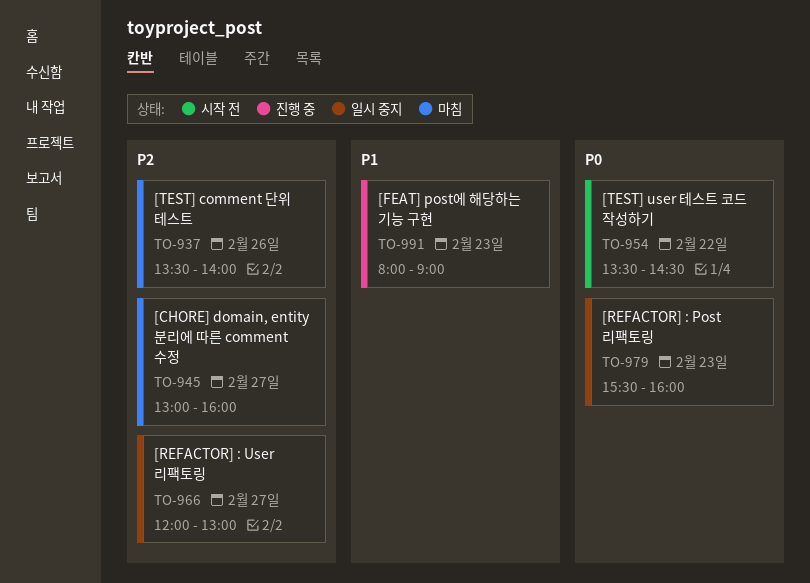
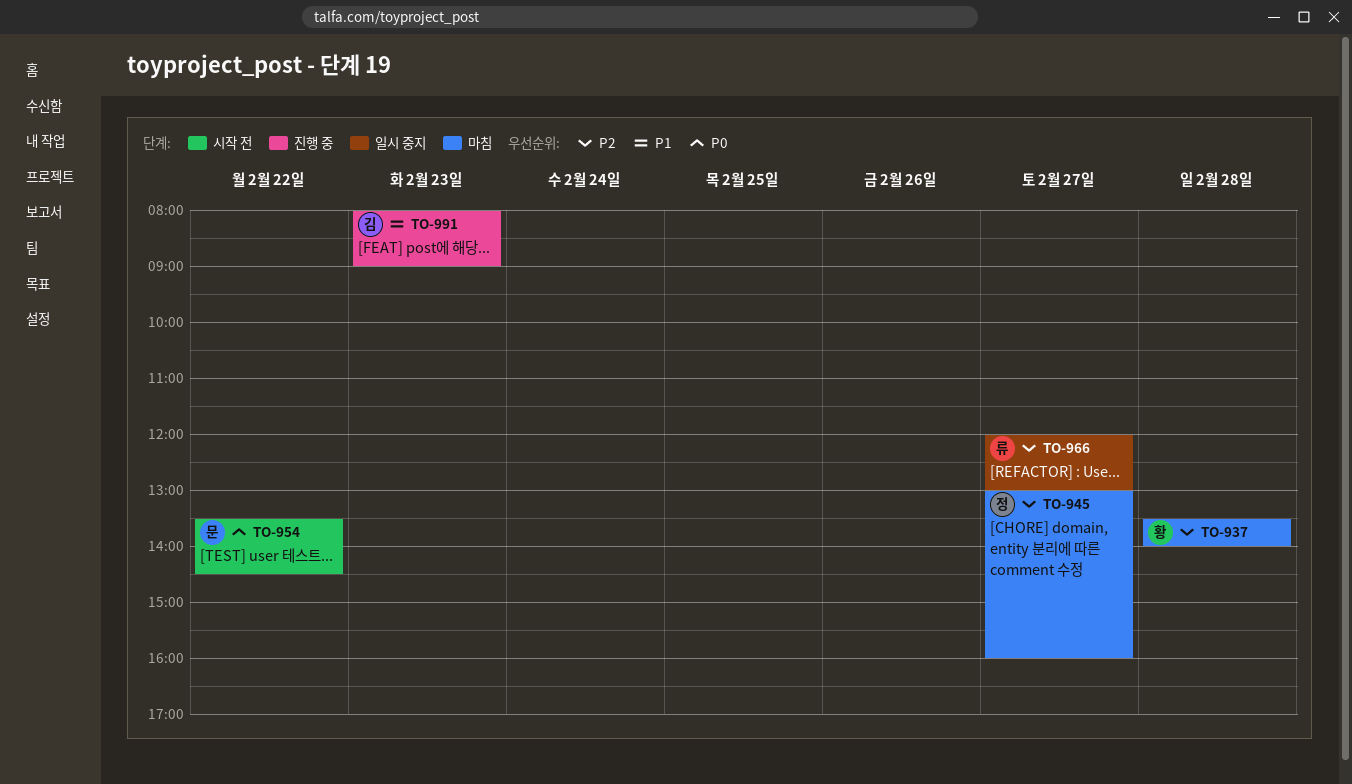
TO-937, day: Feb 26 -> Feb 28
TO-979: present -> none

